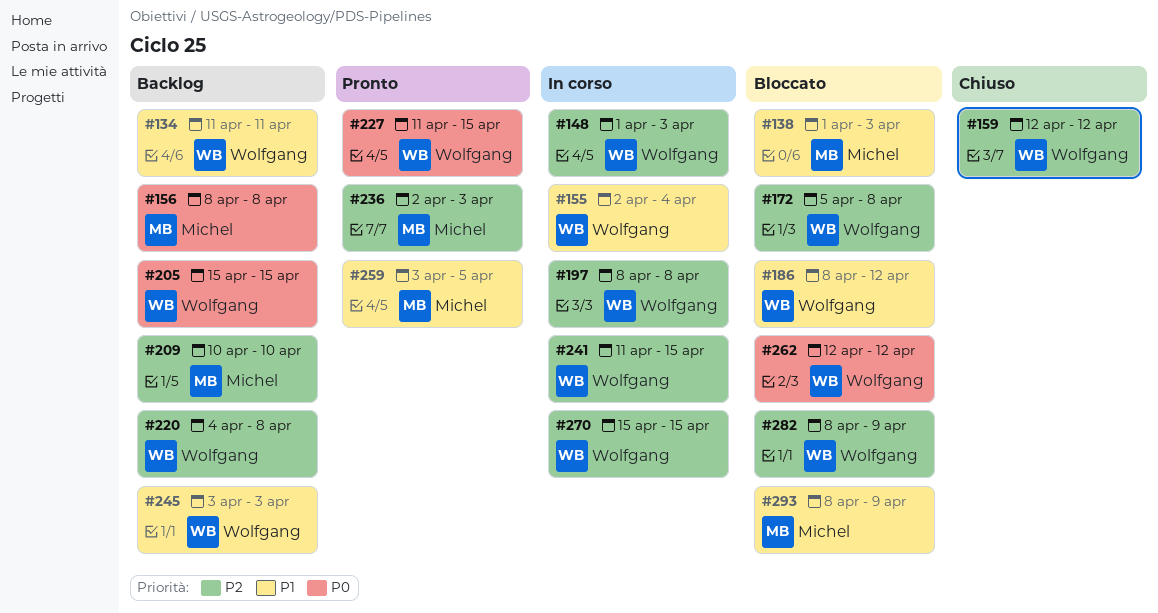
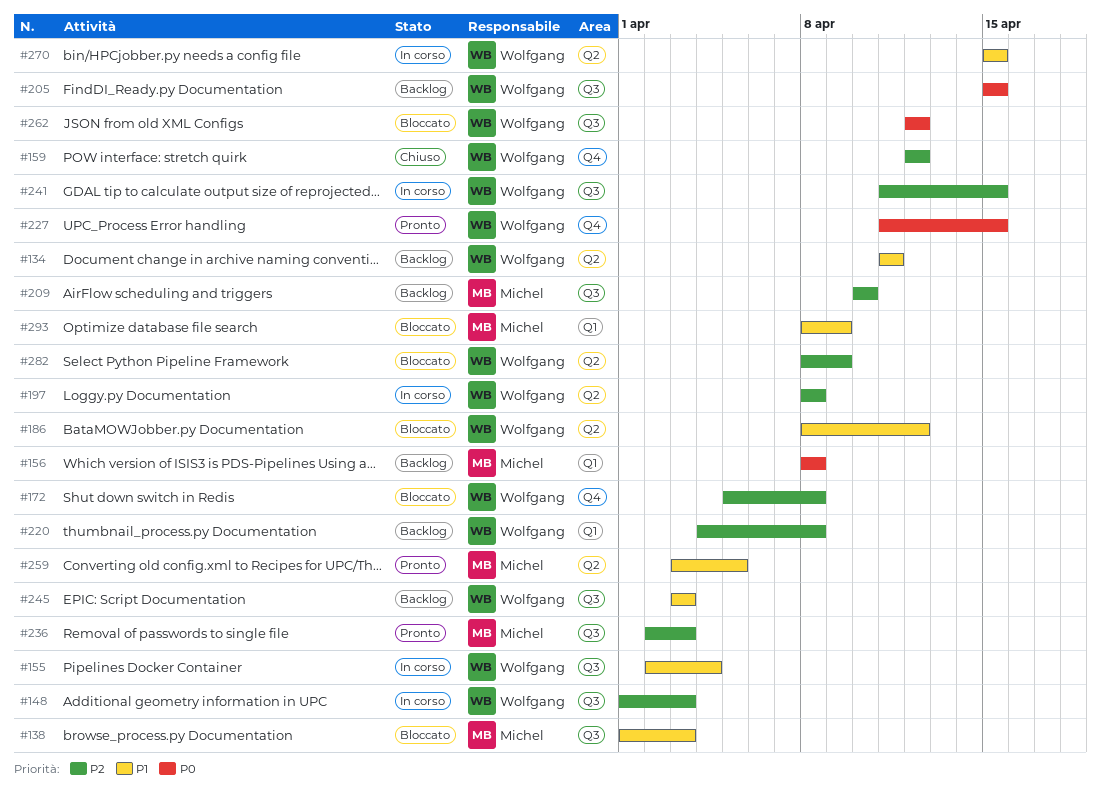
#270, priority: P2 -> P1

